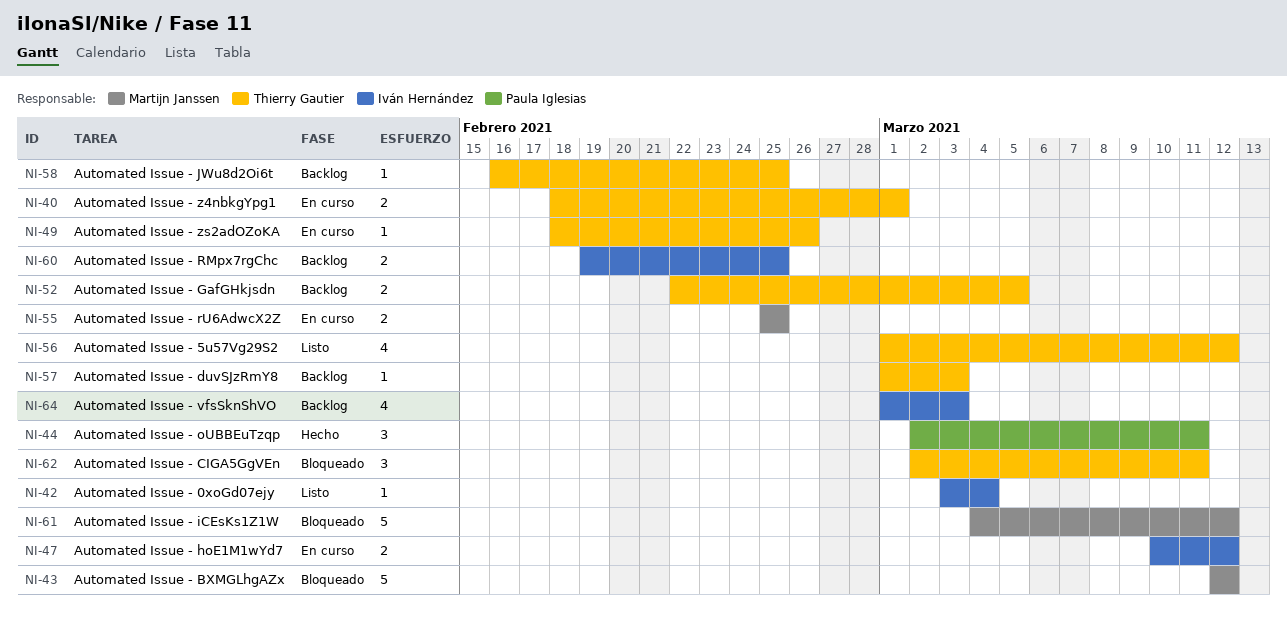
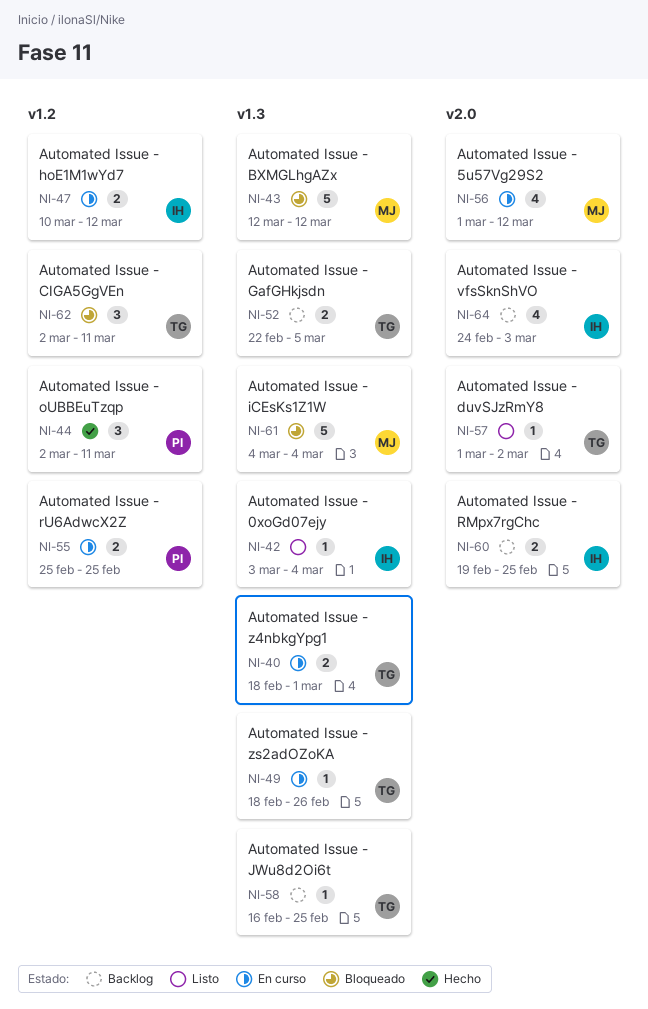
NI-55, owner: Martijn Janssen -> Paula Iglesias
NI-56, status: Listo -> En curso
NI-56, owner: Thierry Gautier -> Martijn Janssen
NI-57, status: Backlog -> Listo
NI-57, due: Mar 3 -> Mar 2
NI-61, due: Mar 12 -> Mar 4
NI-64, start: Mar 1 -> Feb 24

